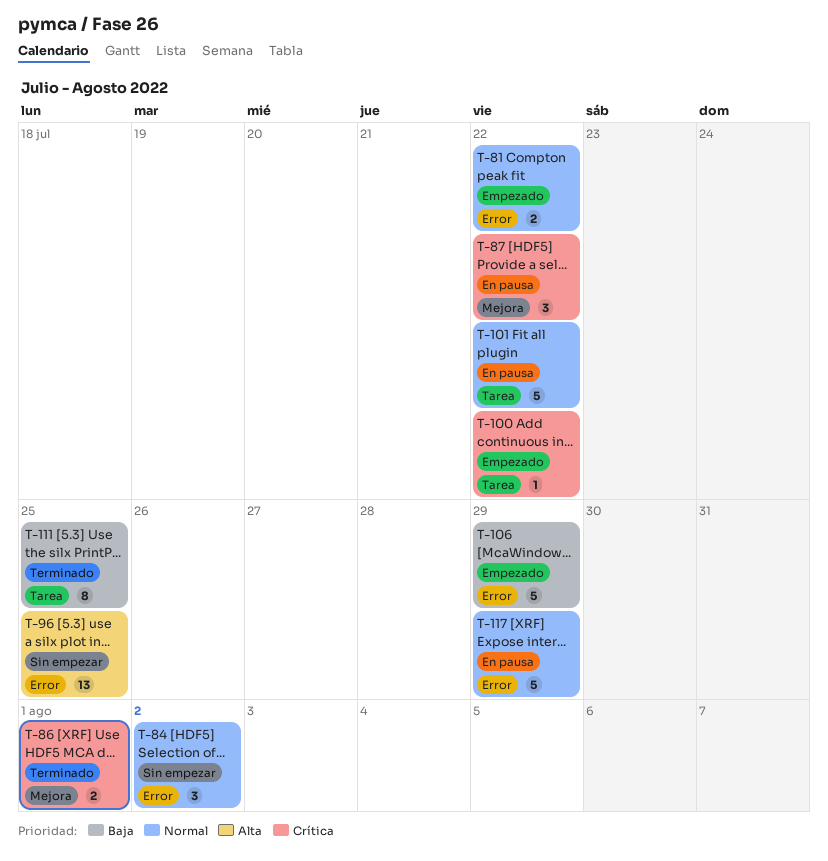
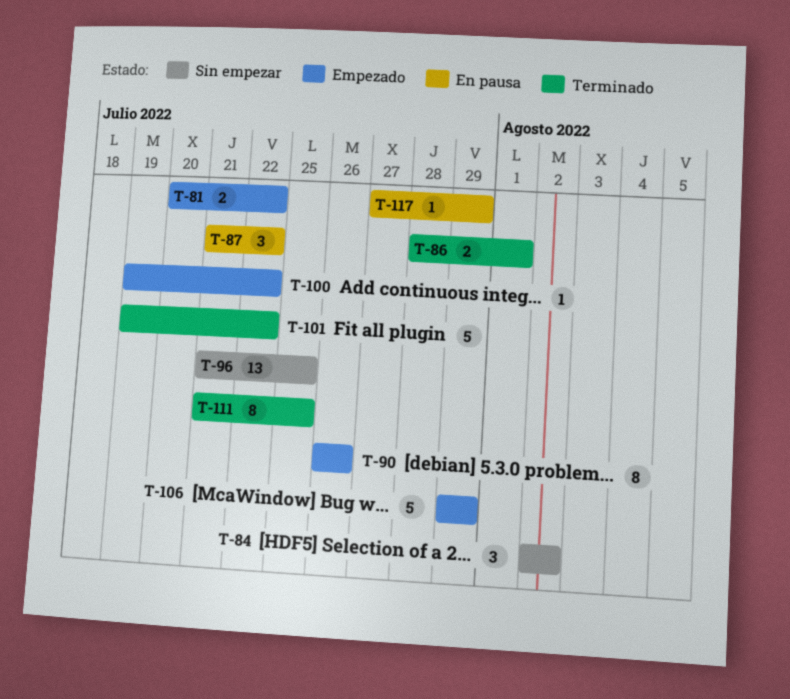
T-90: none -> present
T-101, status: En pausa -> Terminado
T-117, estimate: 5 -> 1

